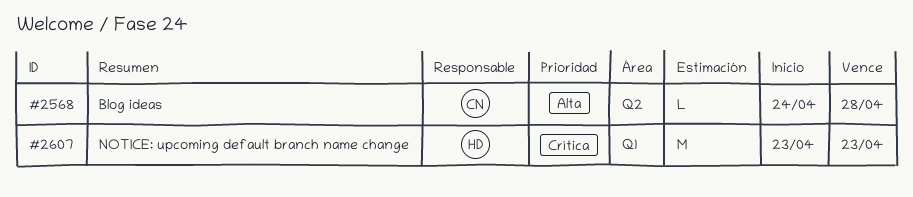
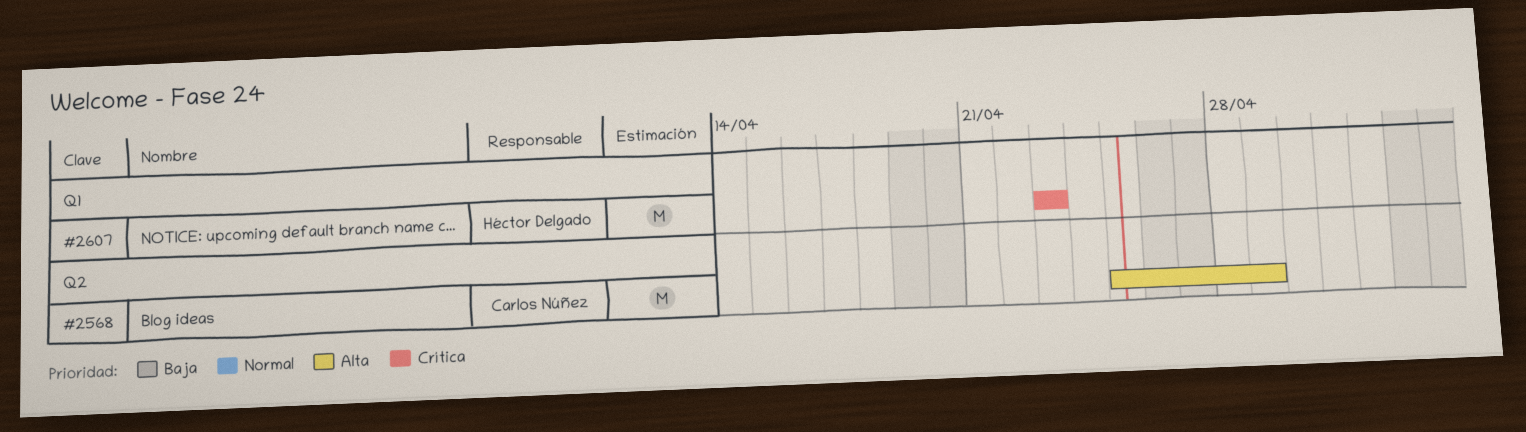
#2568, estimate: L -> M
#2568, start: Apr 24 -> Apr 25
#2568, due: Apr 28 -> Apr 29

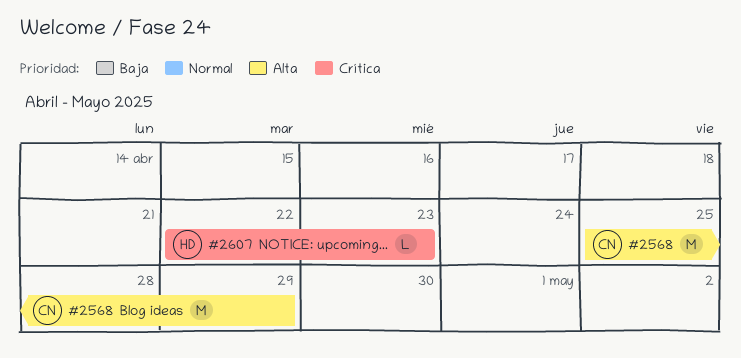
#2607, estimate: M -> L
#2607, start: Apr 23 -> Apr 22

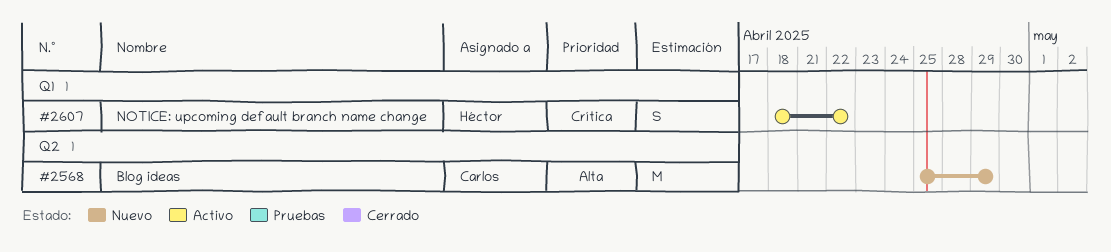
#2607, estimate: L -> S
#2607, start: Apr 22 -> Apr 18
#2607, due: Apr 23 -> Apr 22

